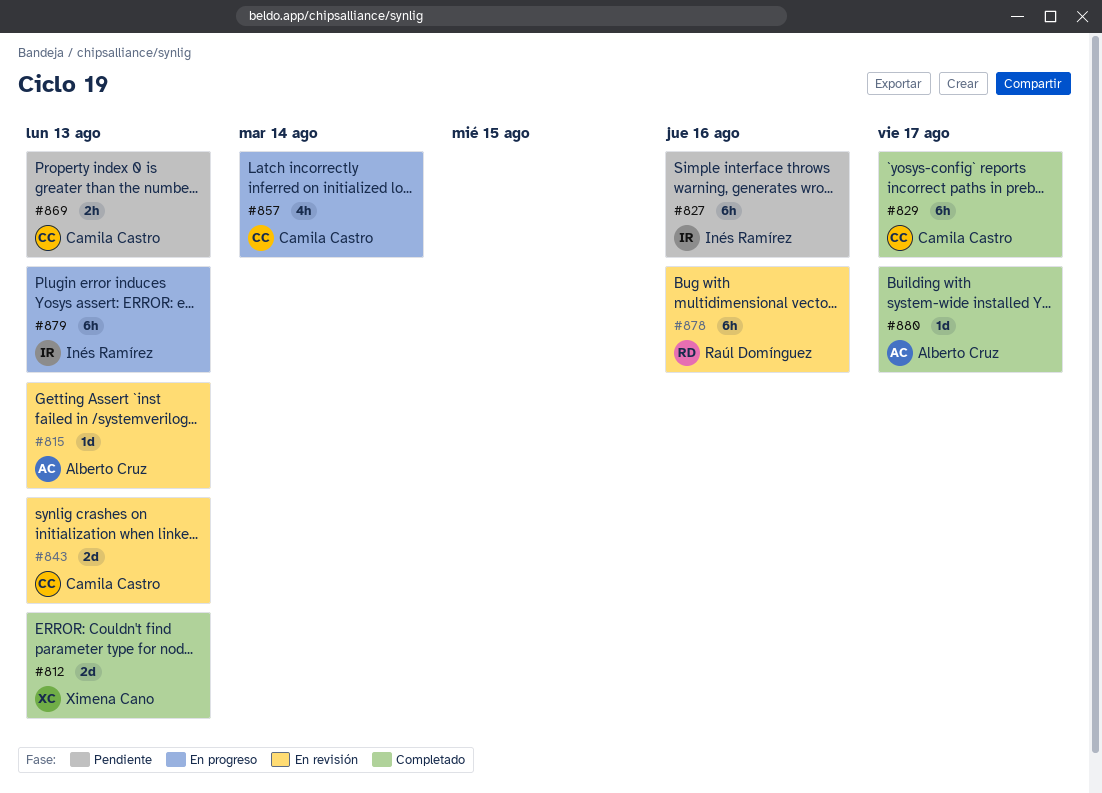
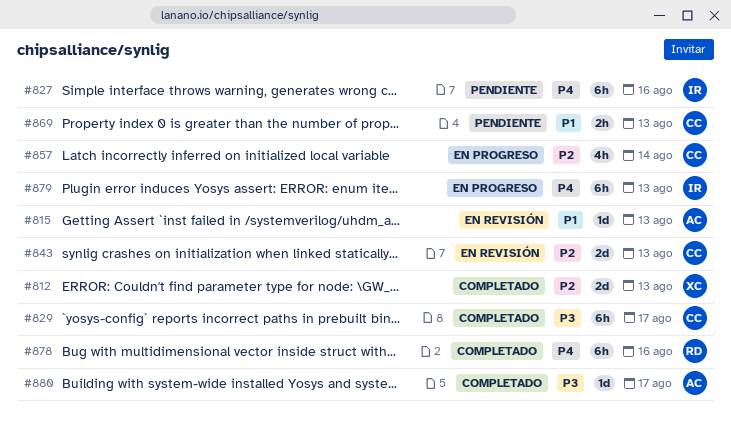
#878, status: En revisión -> Completado

